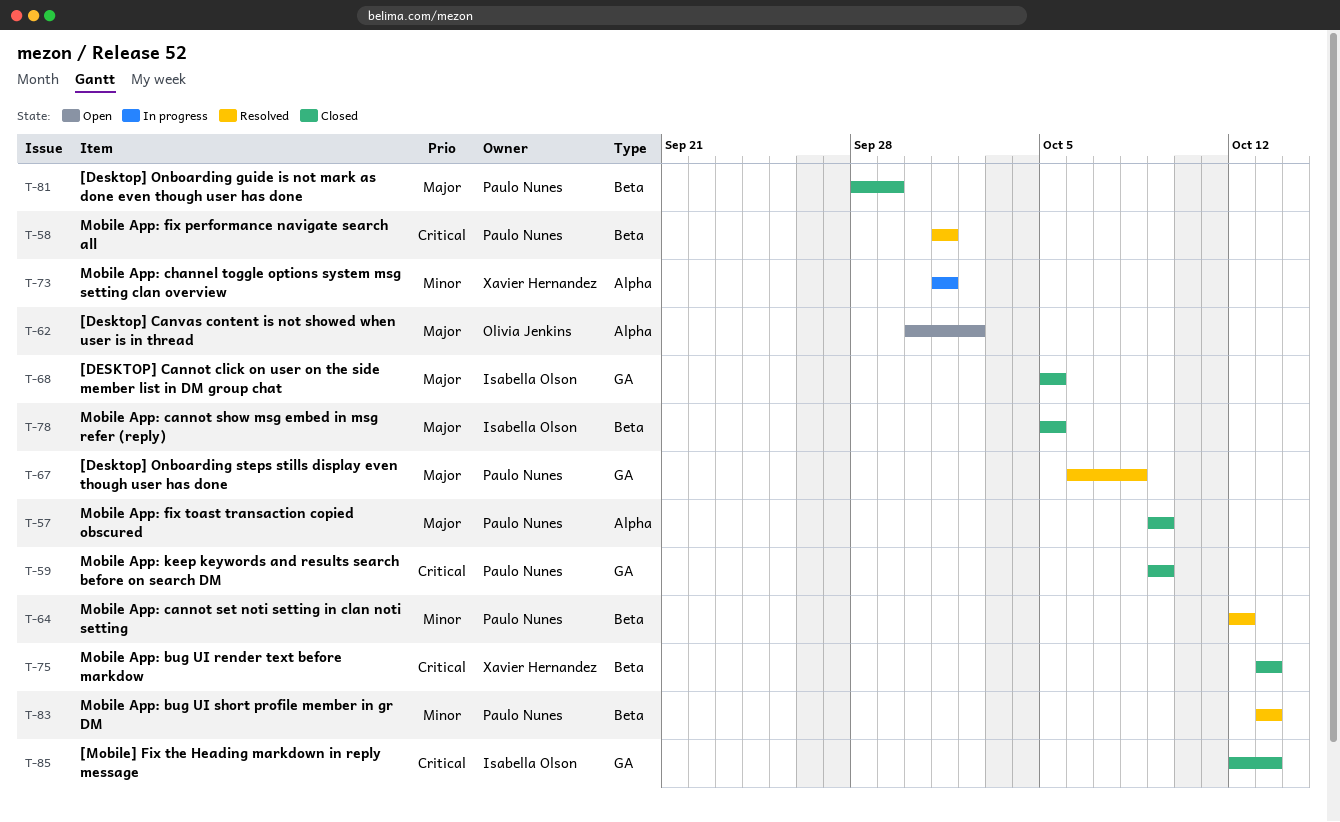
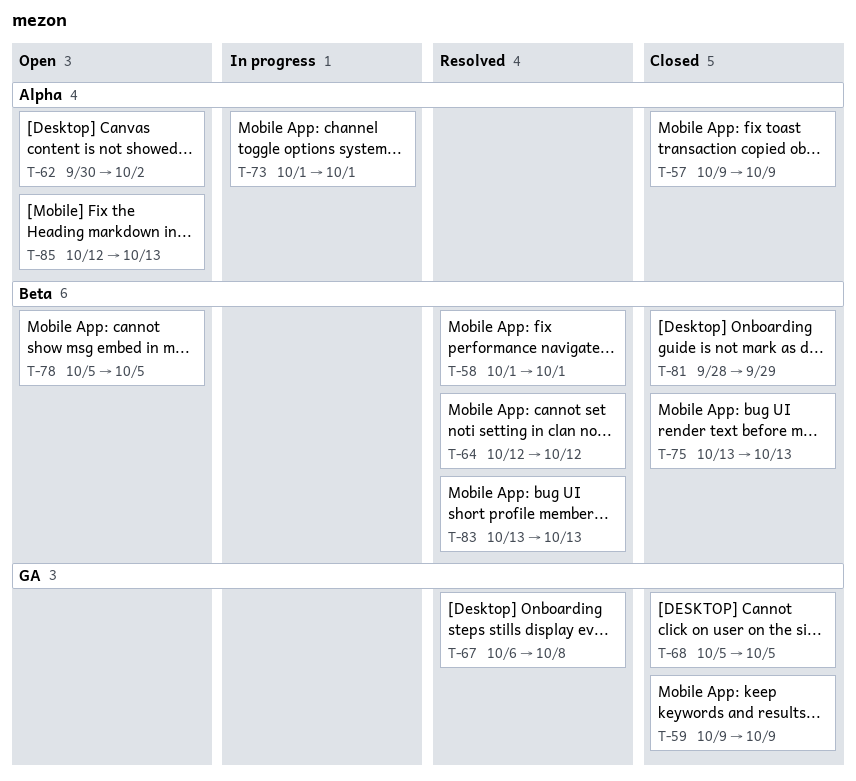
T-78, status: Closed -> Open
T-85, status: Closed -> Open
T-85, label: GA -> Alpha

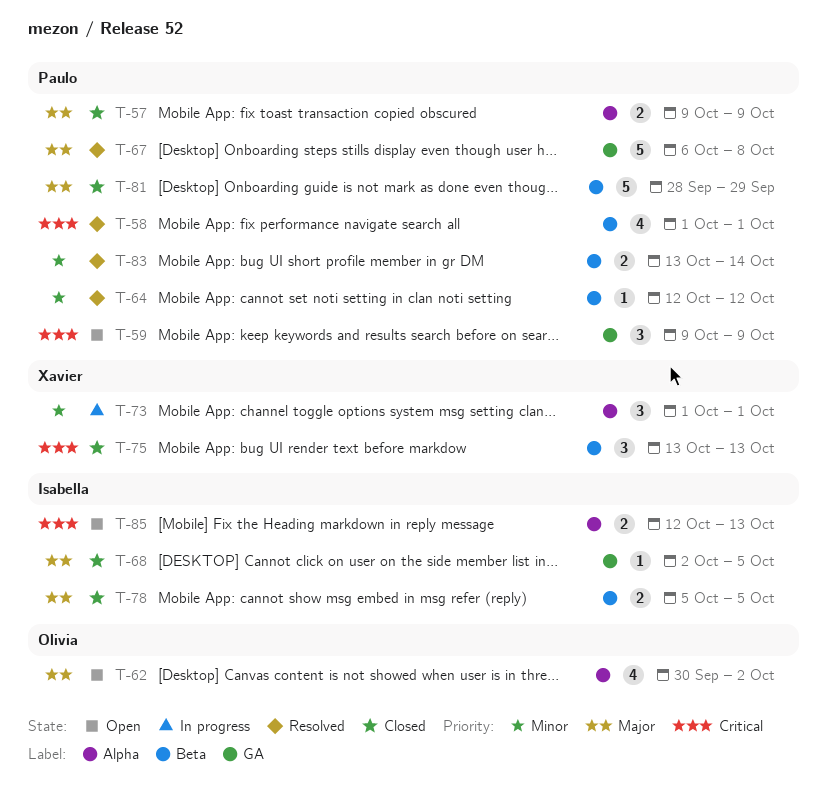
T-59, status: Closed -> Open
T-68, start: Oct 5 -> Oct 2
T-78, status: Open -> Closed
T-83, due: Oct 13 -> Oct 14

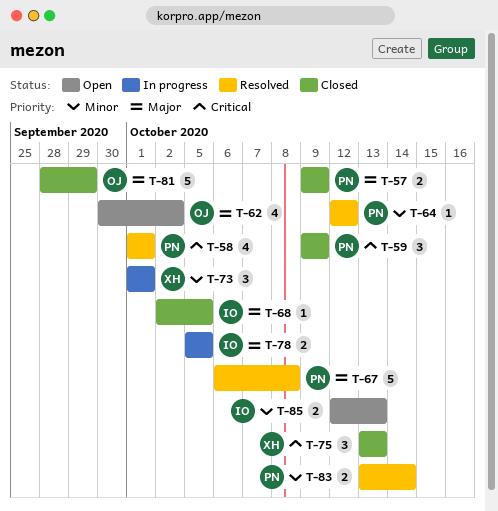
T-59, status: Open -> Closed
T-78, status: Closed -> In progress
T-81, owner: Paulo -> Olivia
T-85, priority: Critical -> Minor

